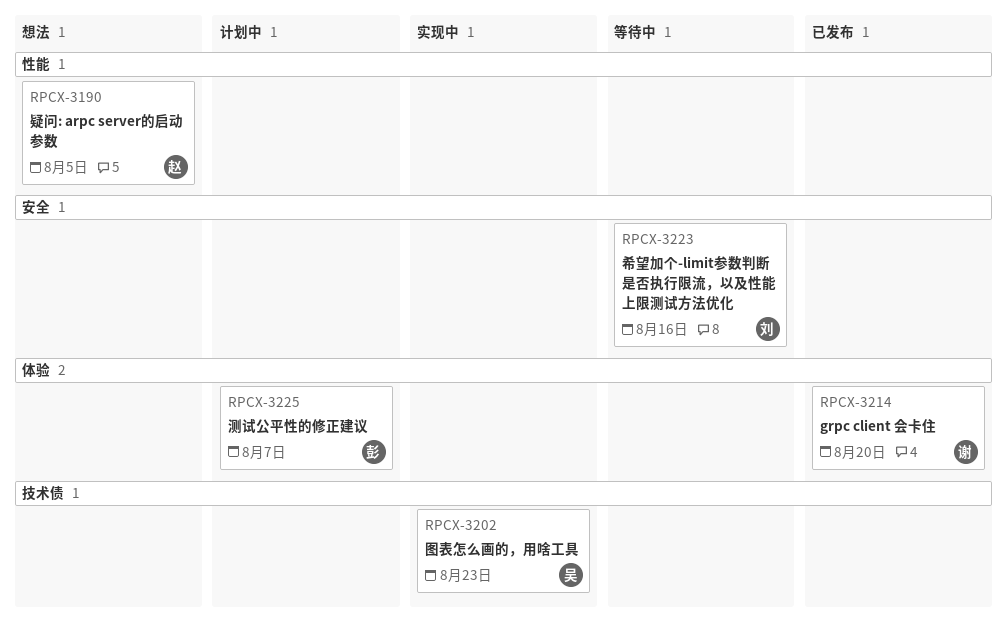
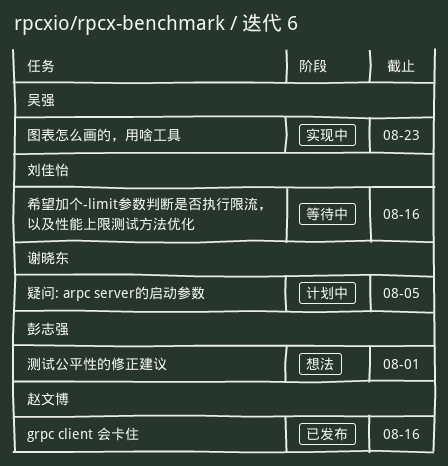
grpc client 会卡住, owner: 谢晓东 -> 赵文博
grpc client 会卡住, due: Aug 20 -> Aug 16
测试公平性的修正建议, status: 计划中 -> 想法
测试公平性的修正建议, due: Aug 7 -> Aug 1
疑问: arpc server的启动参数, status: 想法 -> 计划中
疑问: arpc server的启动参数, owner: 赵文博 -> 谢晓东

